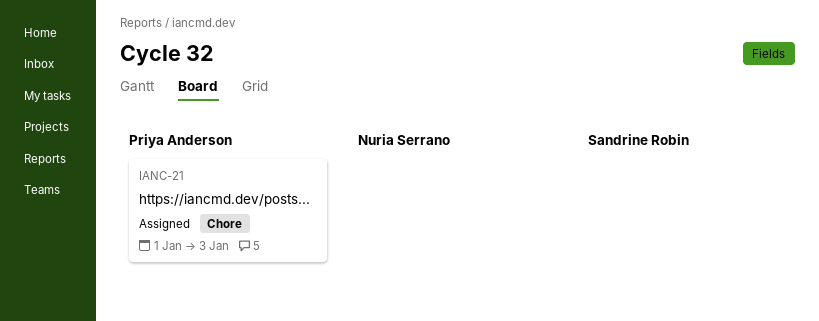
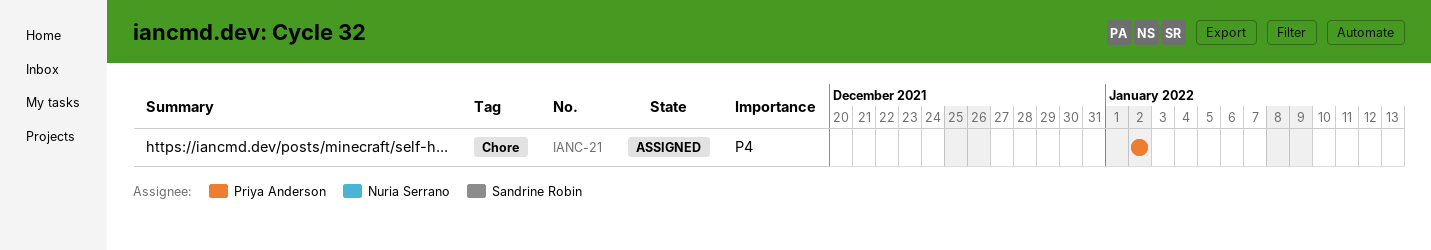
IANC-21, start: Jan 1 -> Jan 2
IANC-21, due: Jan 3 -> Jan 2

